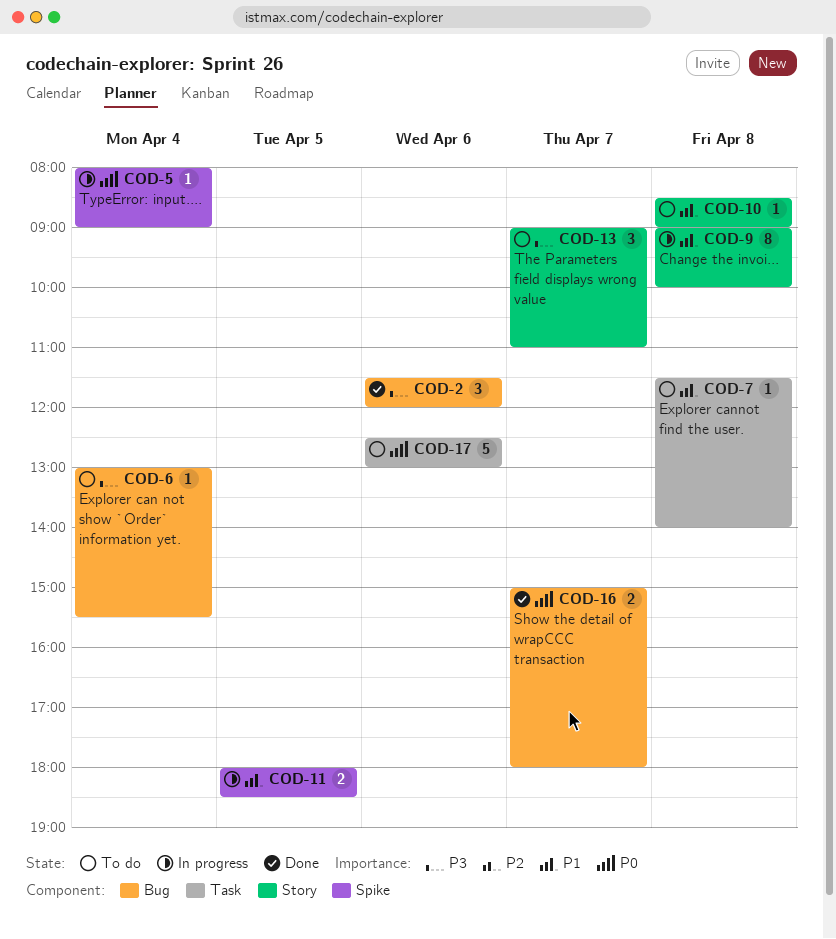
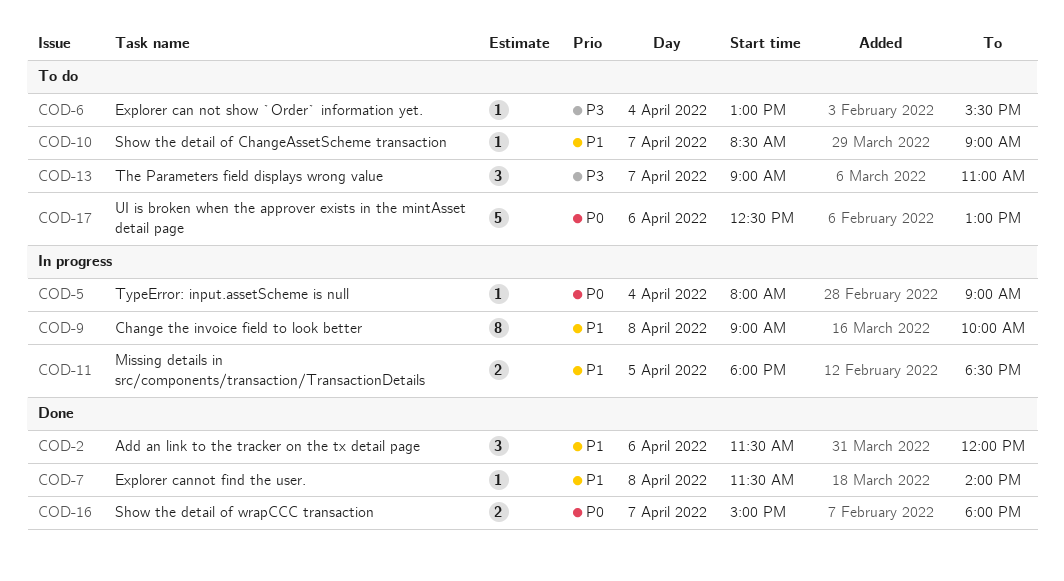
COD-2, priority: P3 -> P1
COD-7, status: To do -> Done
COD-10, day: Apr 8 -> Apr 7

